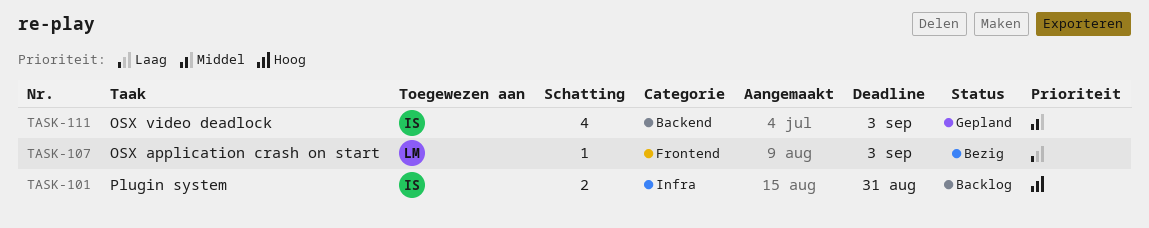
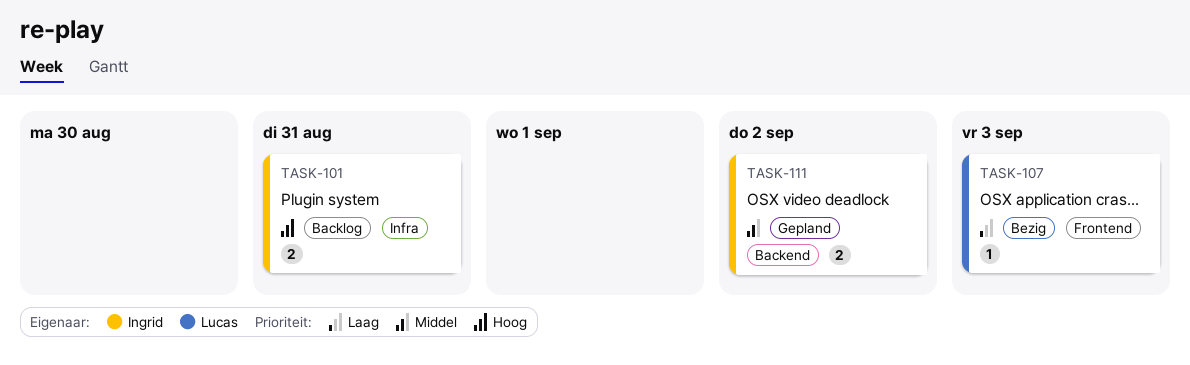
TASK-111, estimate: 4 -> 2
TASK-111, due: Sep 3 -> Sep 2

